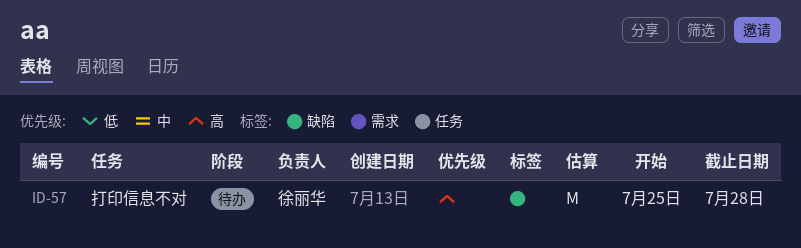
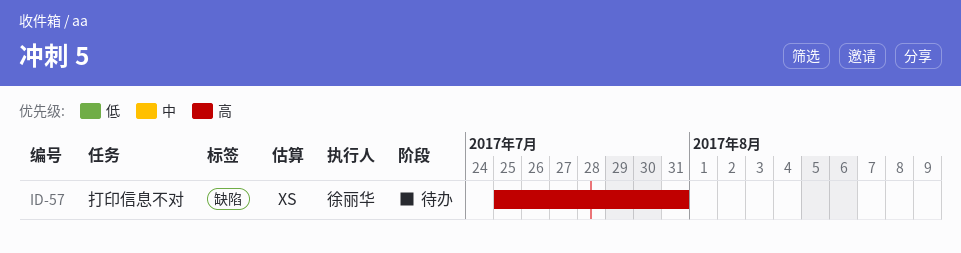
ID-57, estimate: M -> XS
ID-57, due: Jul 28 -> Jul 31

